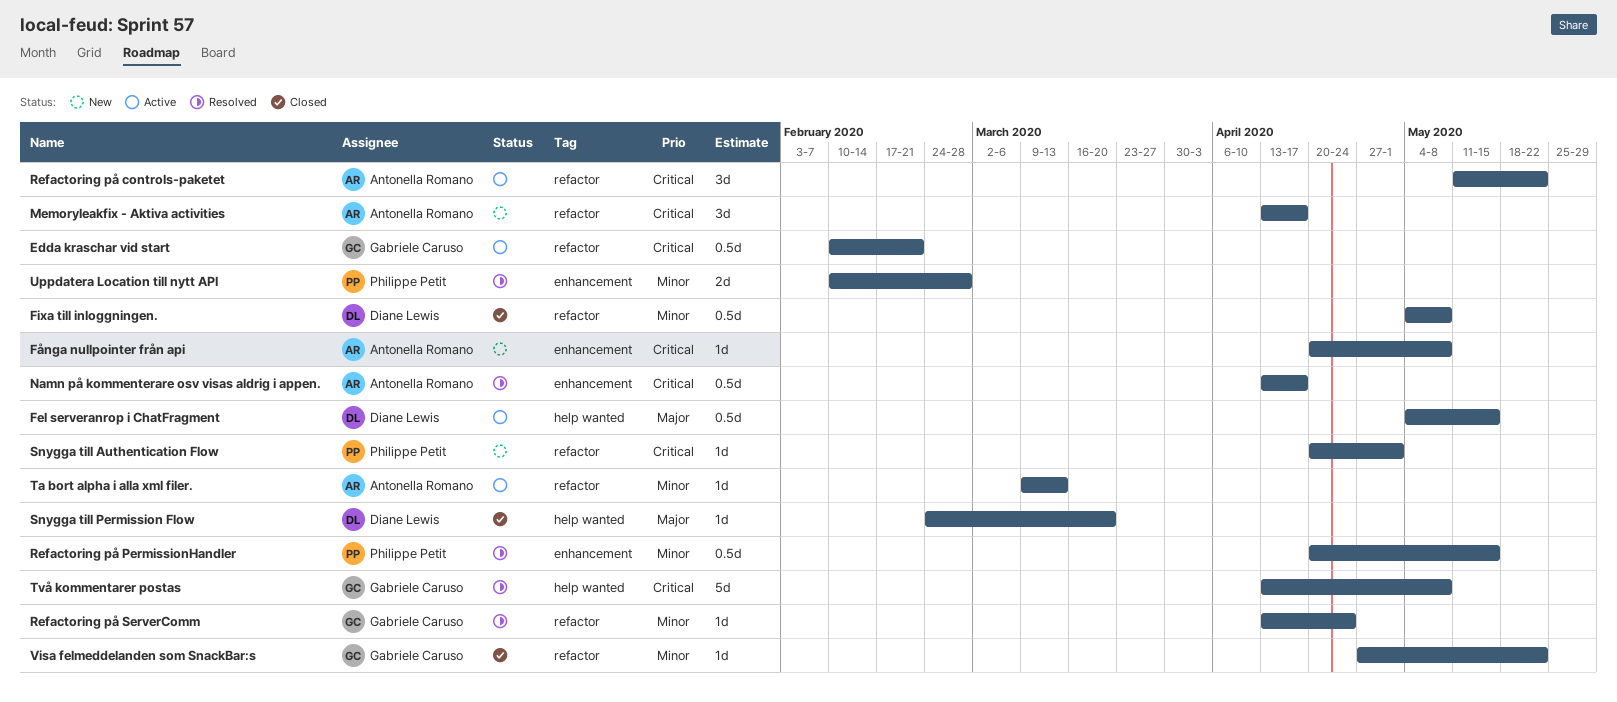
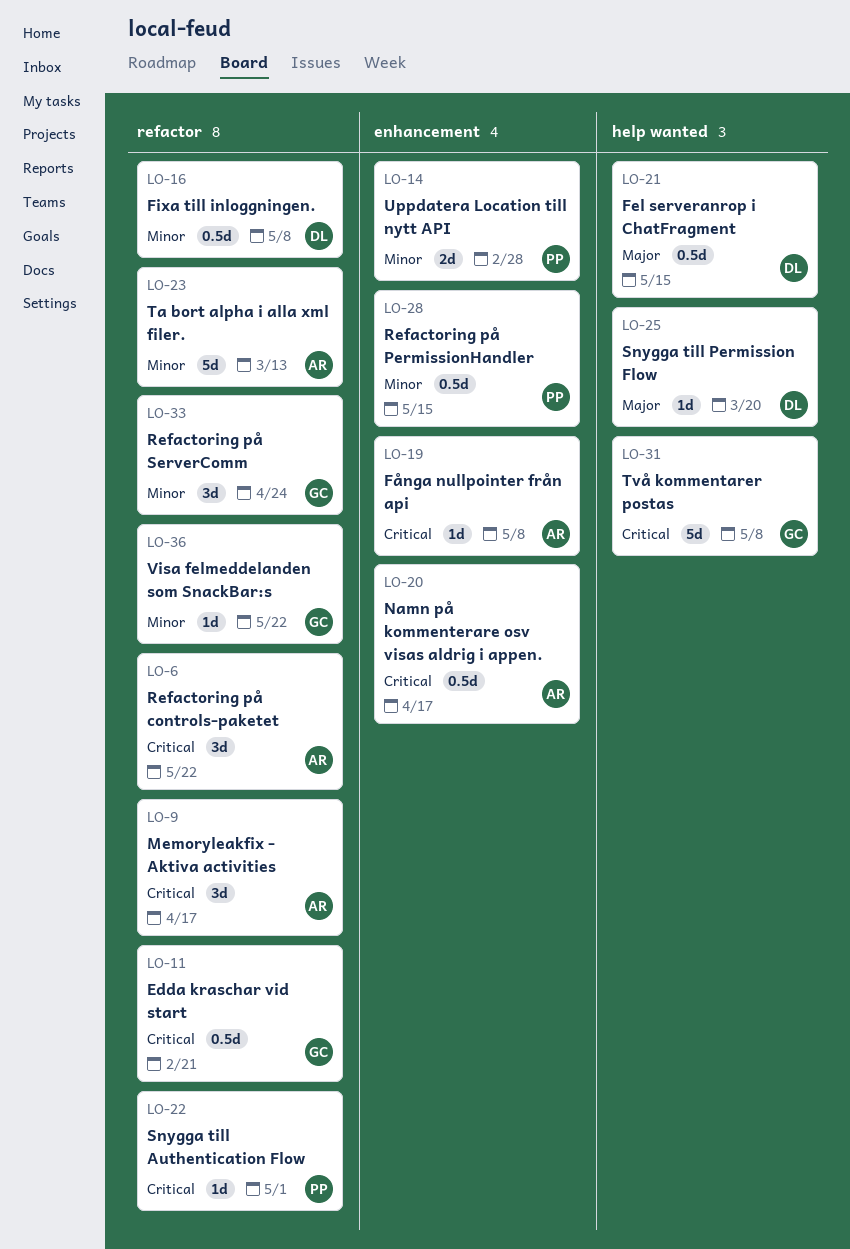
Refactoring på ServerComm, estimate: 1d -> 3d
Ta bort alpha i alla xml filer., estimate: 1d -> 5d

